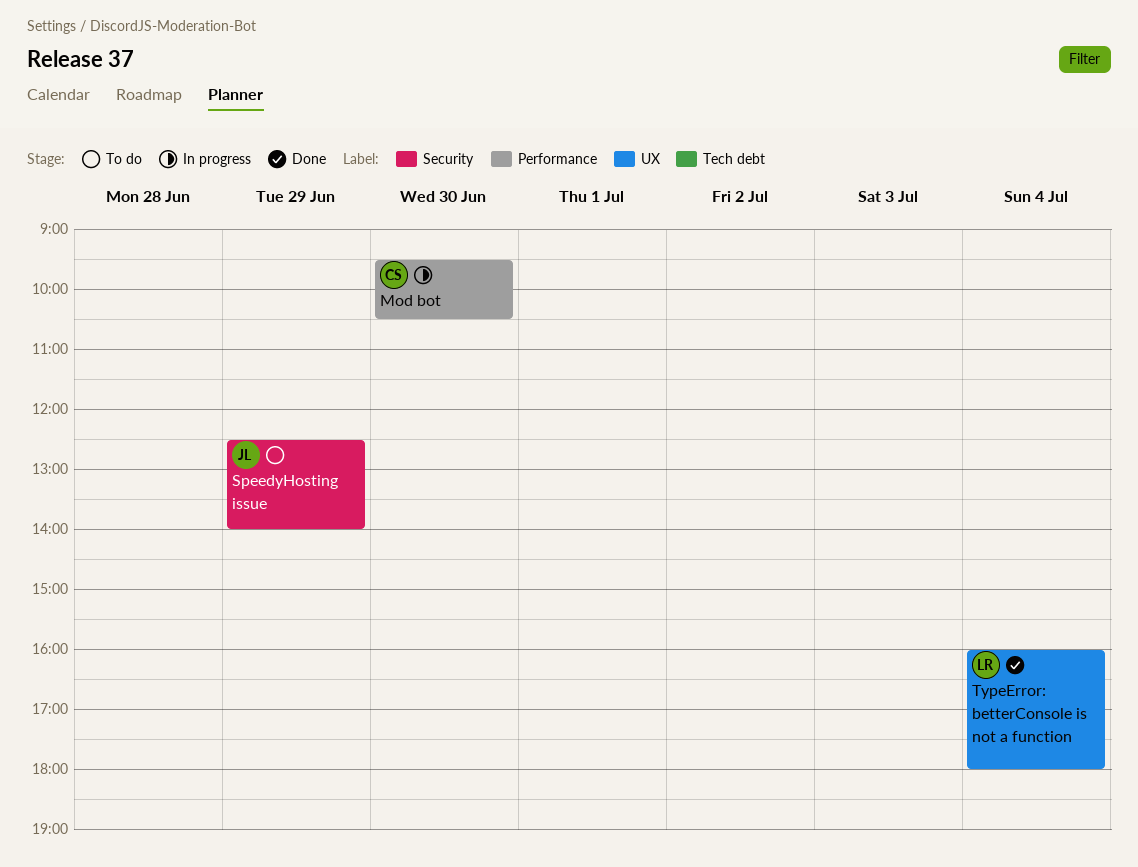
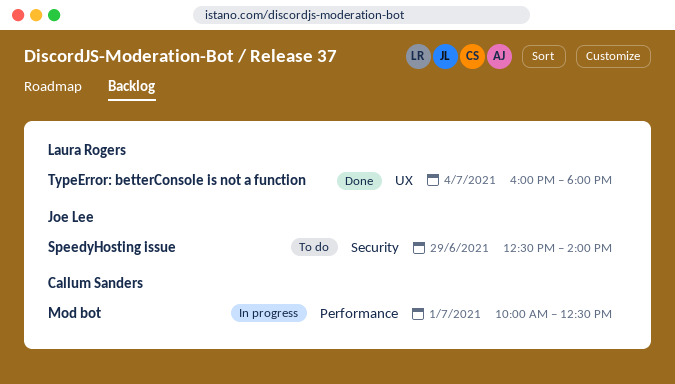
Mod bot, day: Jun 30 -> Jul 1
Mod bot, begins: 09:30 -> 10:00
Mod bot, ends: 10:30 -> 12:30

